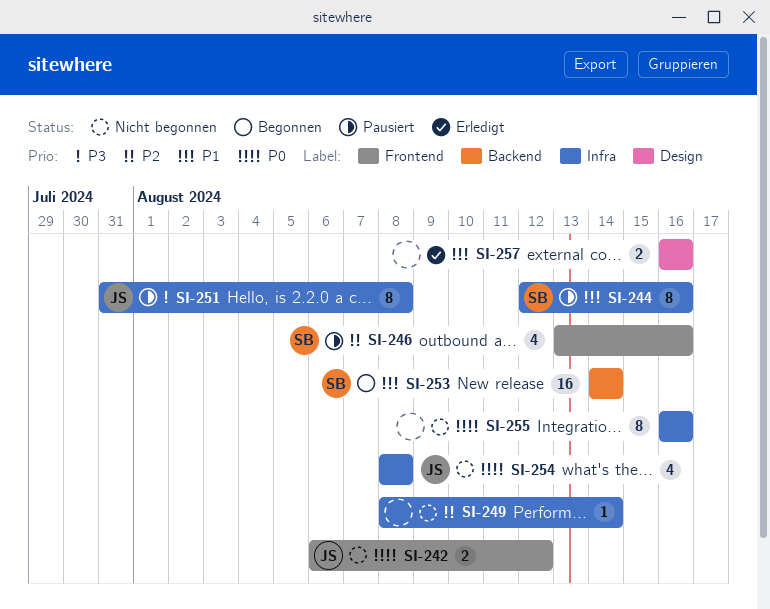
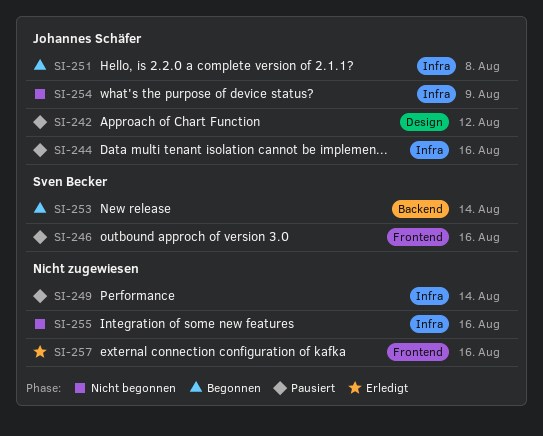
SI-242, status: Nicht begonnen -> Pausiert
SI-242, label: Frontend -> Design
SI-244, owner: Sven Becker -> Johannes Schäfer
SI-249, status: Nicht begonnen -> Pausiert
SI-251, status: Pausiert -> Begonnen
SI-254, due: Aug 8 -> Aug 9
SI-257, label: Design -> Frontend

